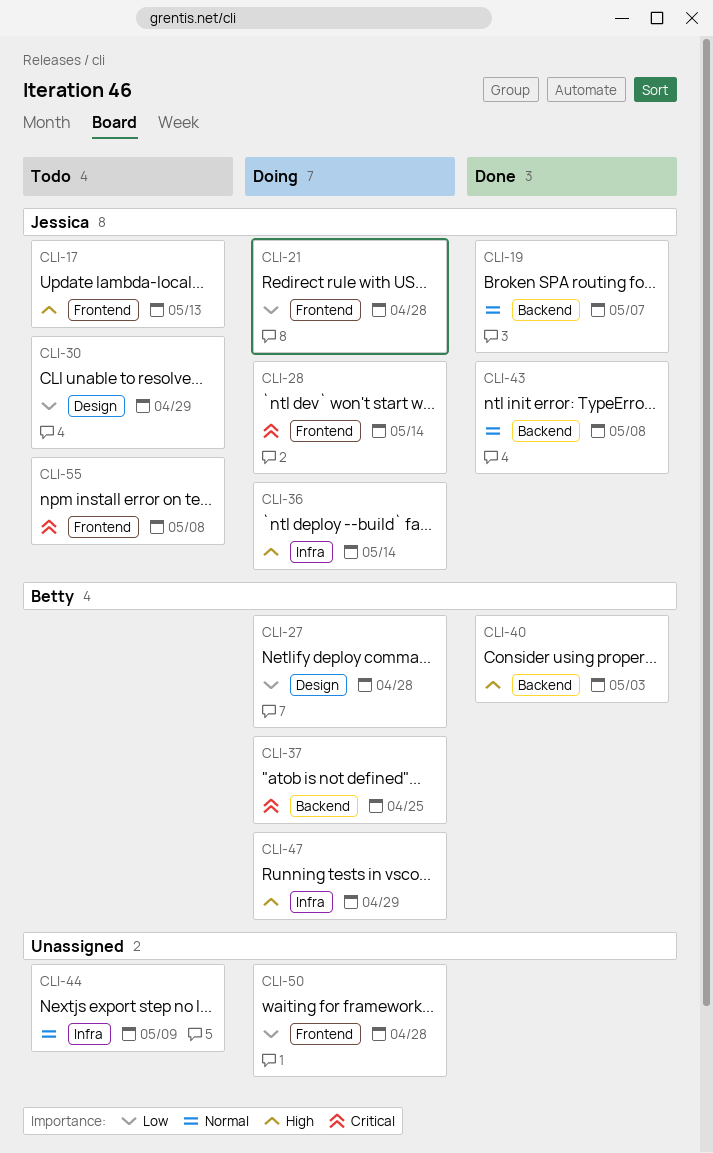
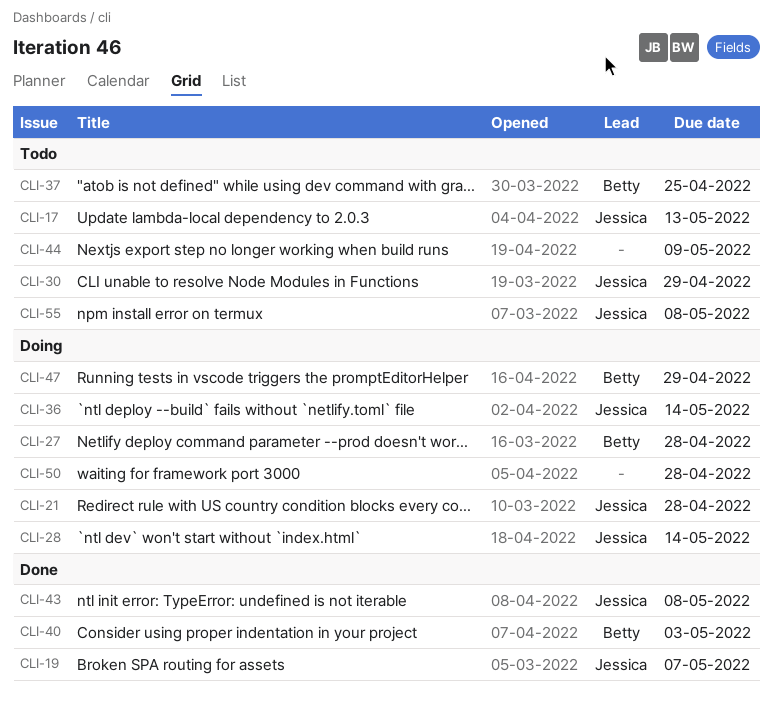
CLI-37, status: Doing -> Todo

